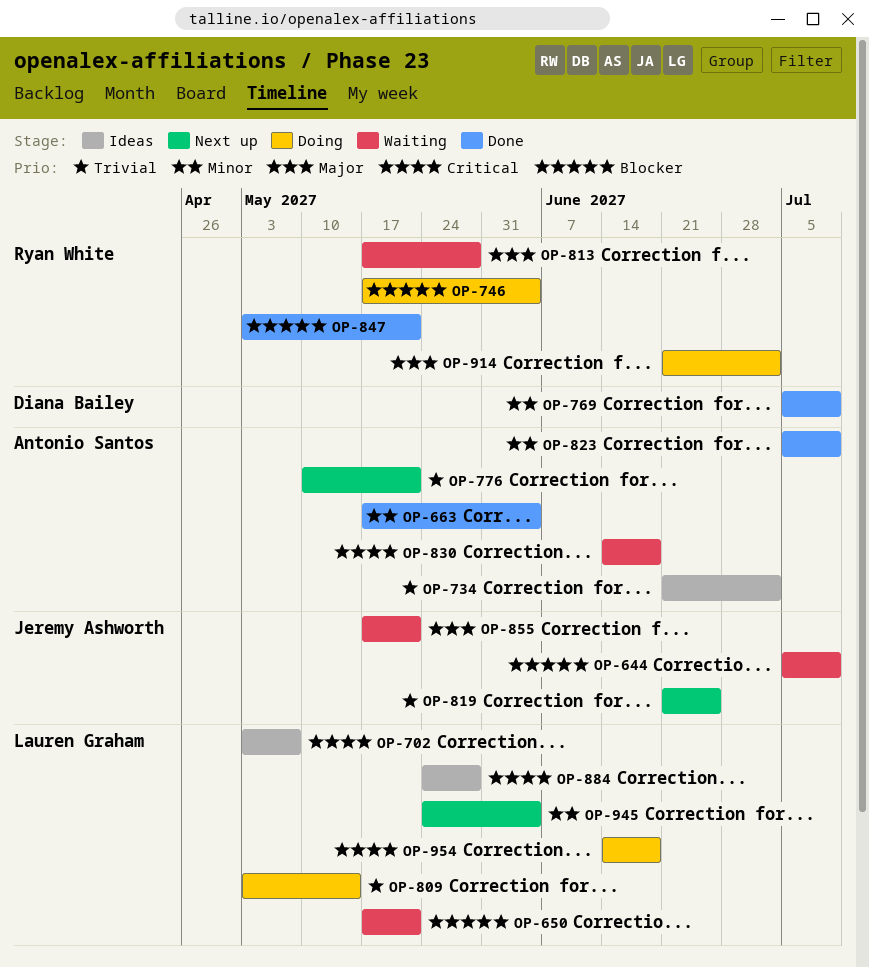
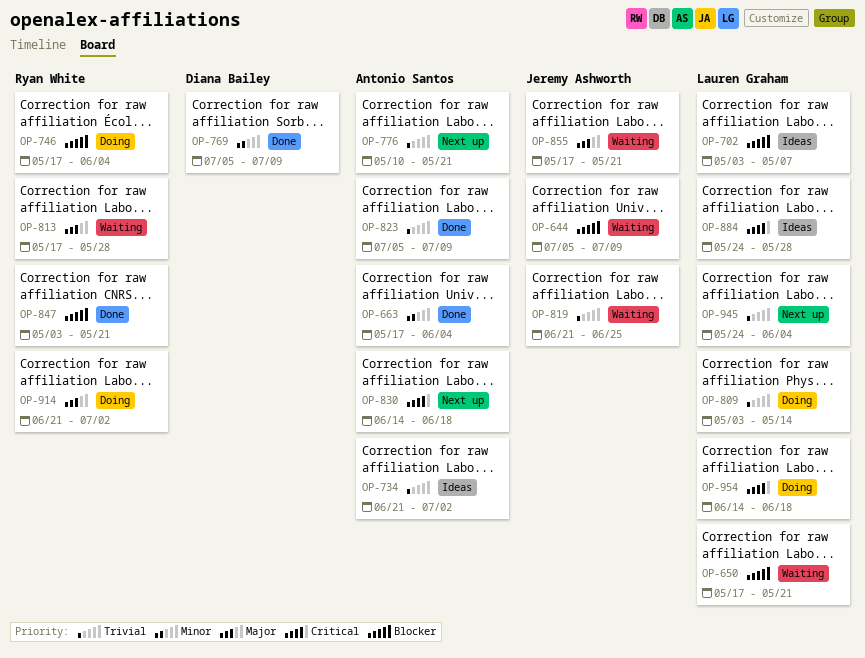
OP-702, priority: Critical -> Blocker
OP-819, status: Next up -> Waiting
OP-823, priority: Minor -> Trivial
OP-830, status: Waiting -> Next up
OP-945, priority: Minor -> Trivial

